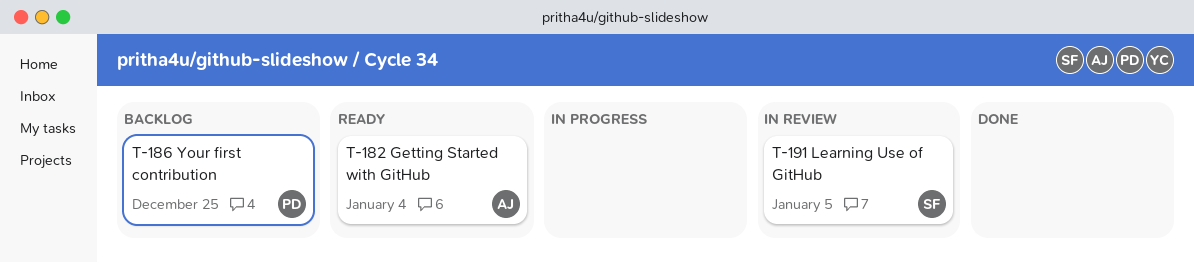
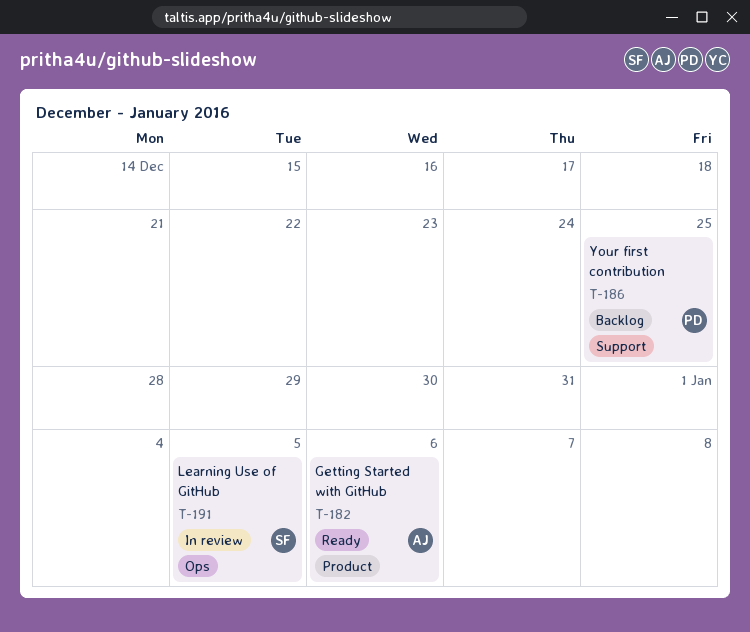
T-182, due: Jan 4 -> Jan 6

